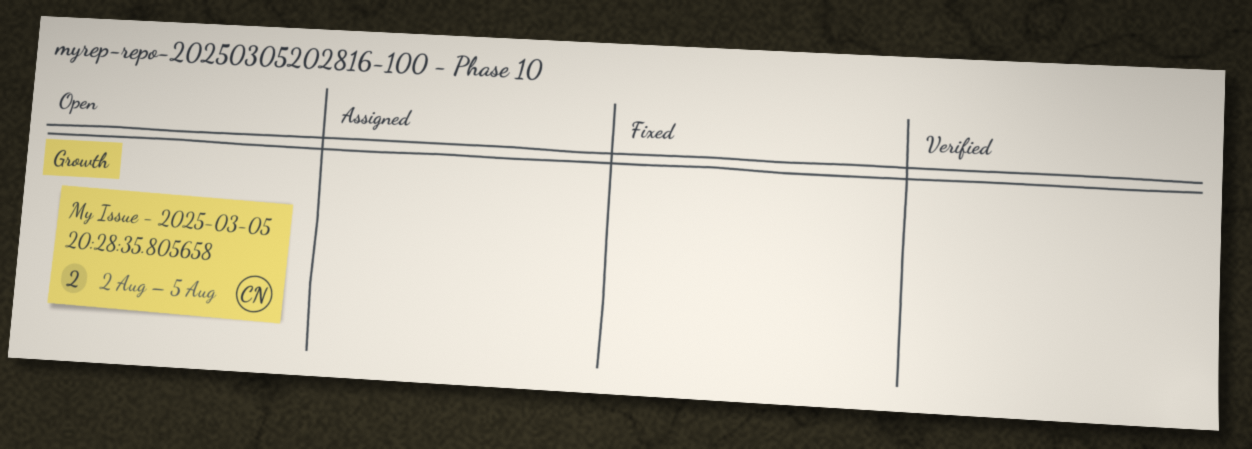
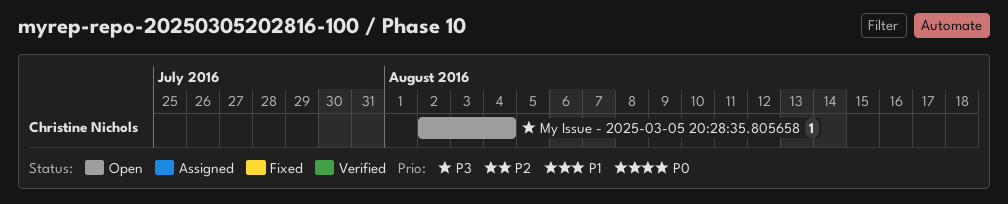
My Issue - 2025-03-05 20:28:35.805658, estimate: 2 -> 1
My Issue - 2025-03-05 20:28:35.805658, due: Aug 5 -> Aug 4

